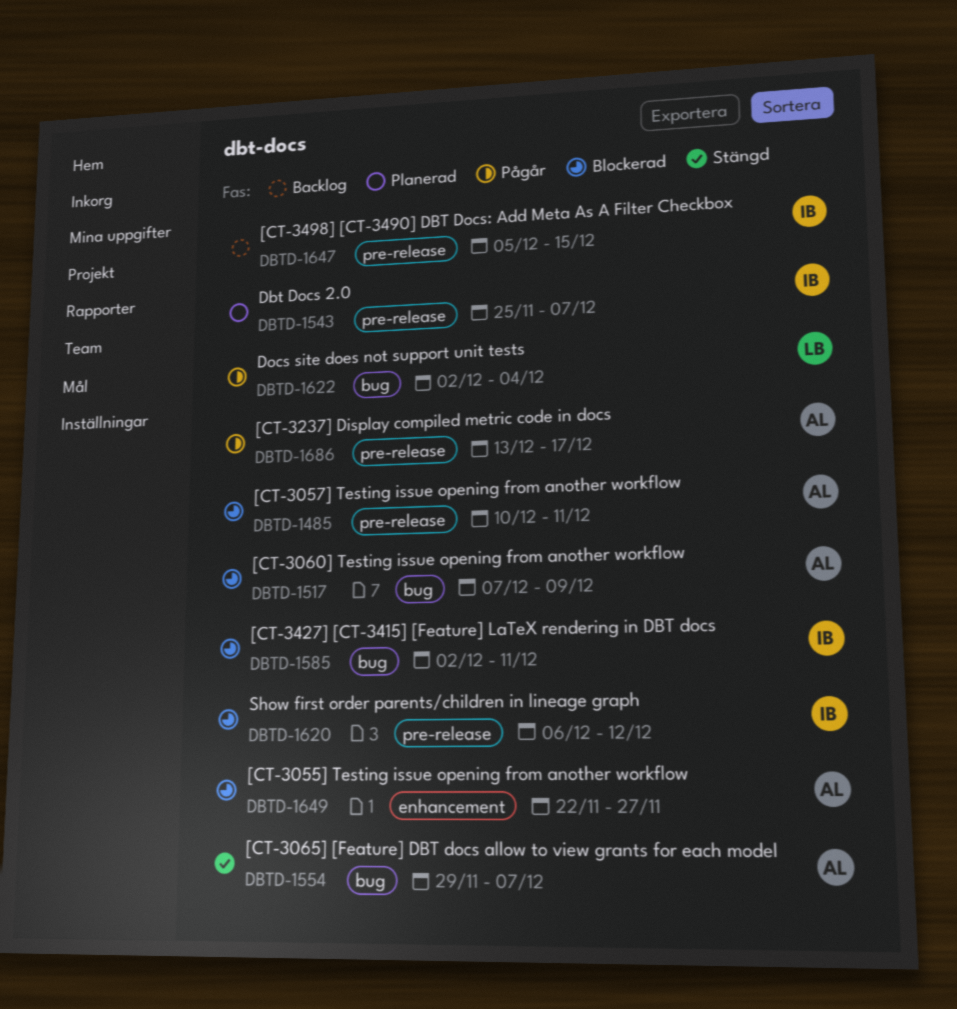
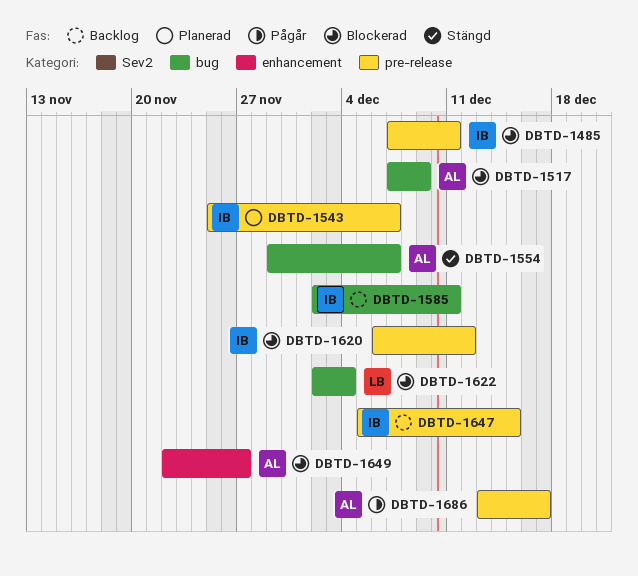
DBTD-1485, owner: AL -> IB
DBTD-1485, start: Dec 10 -> Dec 7
DBTD-1585, status: Blockerad -> Backlog
DBTD-1622, status: Pågår -> Blockerad

